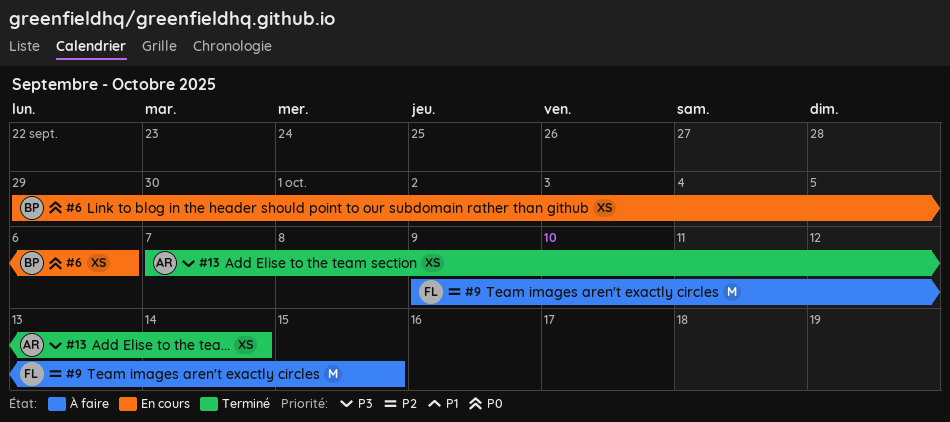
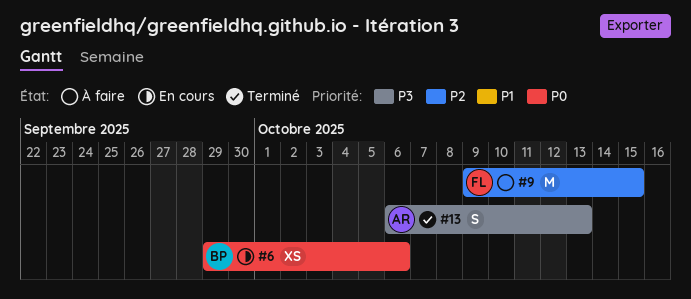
#13, estimate: XS -> S
#13, start: Oct 7 -> Oct 6
#13, due: Oct 14 -> Oct 13

